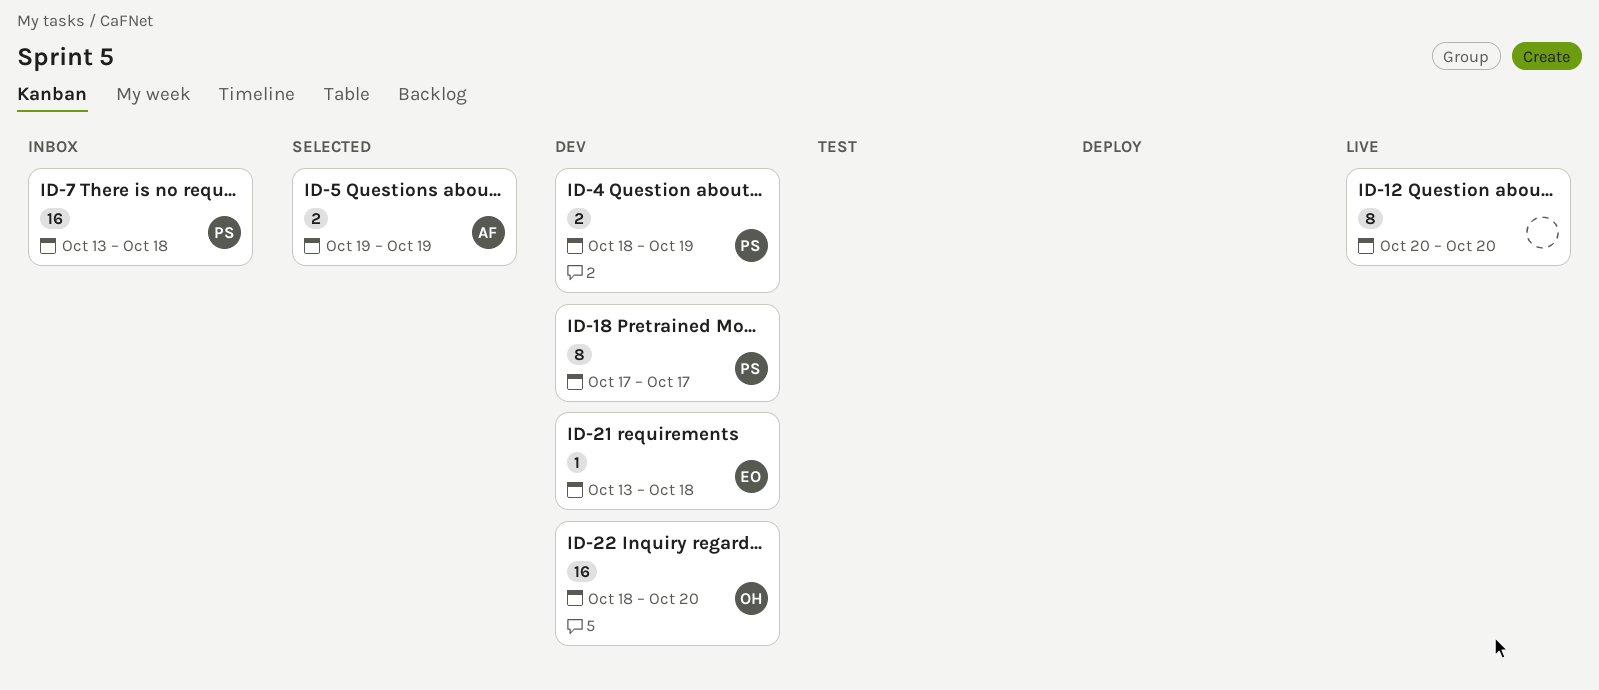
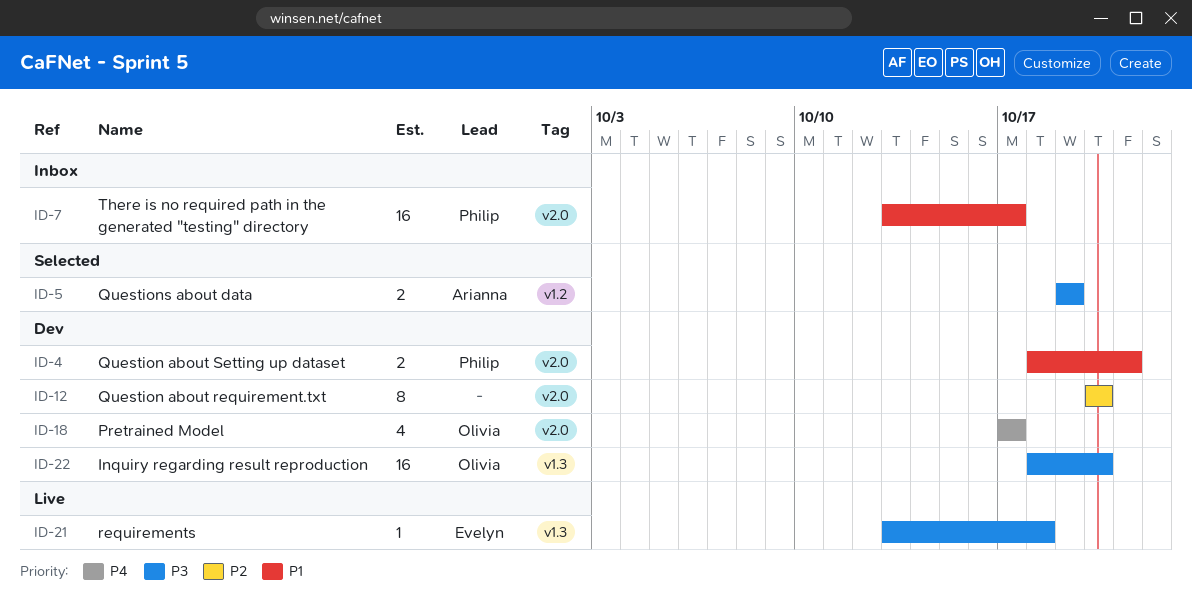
ID-4, due: Oct 19 -> Oct 21
ID-7, due: Oct 18 -> Oct 17
ID-12, status: Live -> Dev
ID-18, owner: Philip -> Olivia
ID-18, estimate: 8 -> 4
ID-21, status: Dev -> Live

